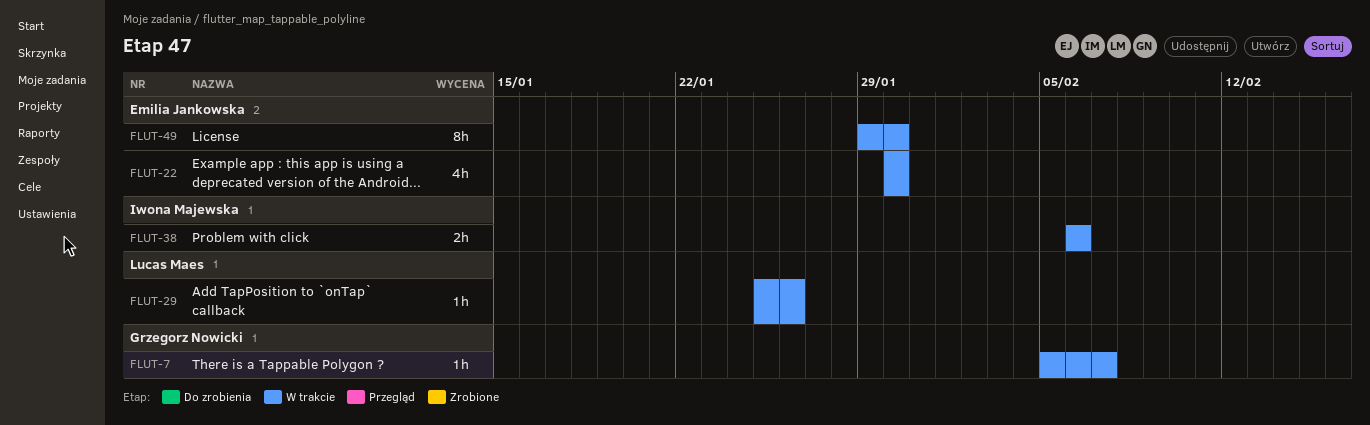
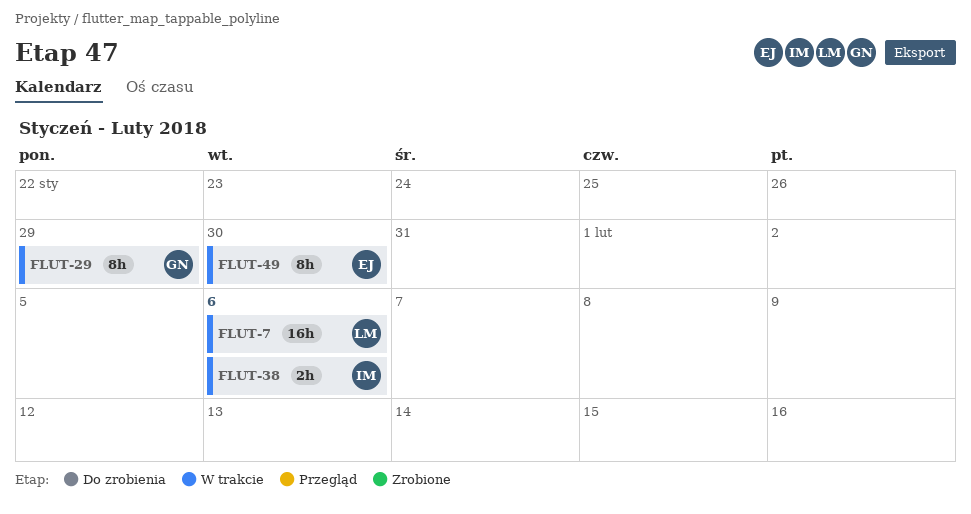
FLUT-7, owner: Grzegorz Nowicki -> Lucas Maes
FLUT-7, estimate: 1h -> 16h
FLUT-7, due: Feb 7 -> Feb 6
FLUT-22: present -> none
FLUT-29, owner: Lucas Maes -> Grzegorz Nowicki
FLUT-29, estimate: 1h -> 8h
FLUT-29, due: Jan 26 -> Jan 29

